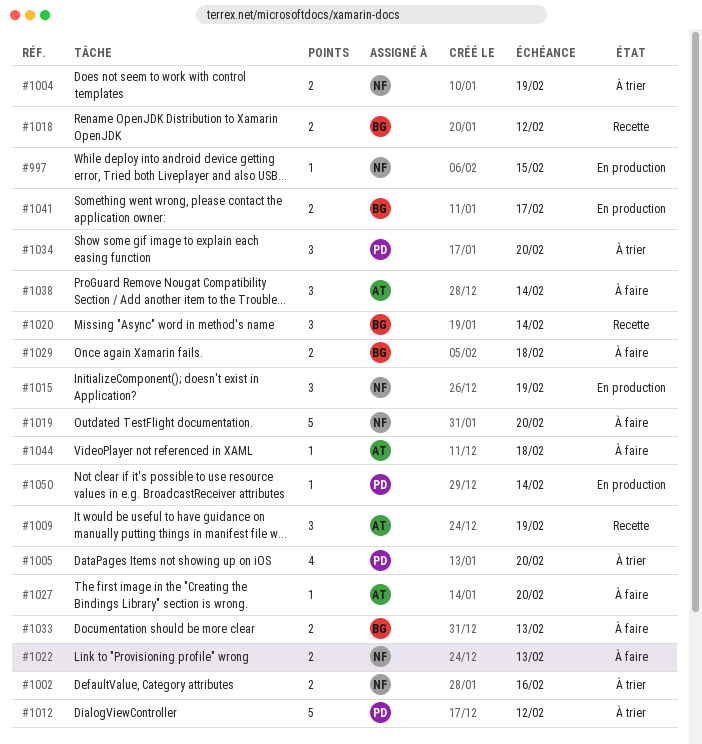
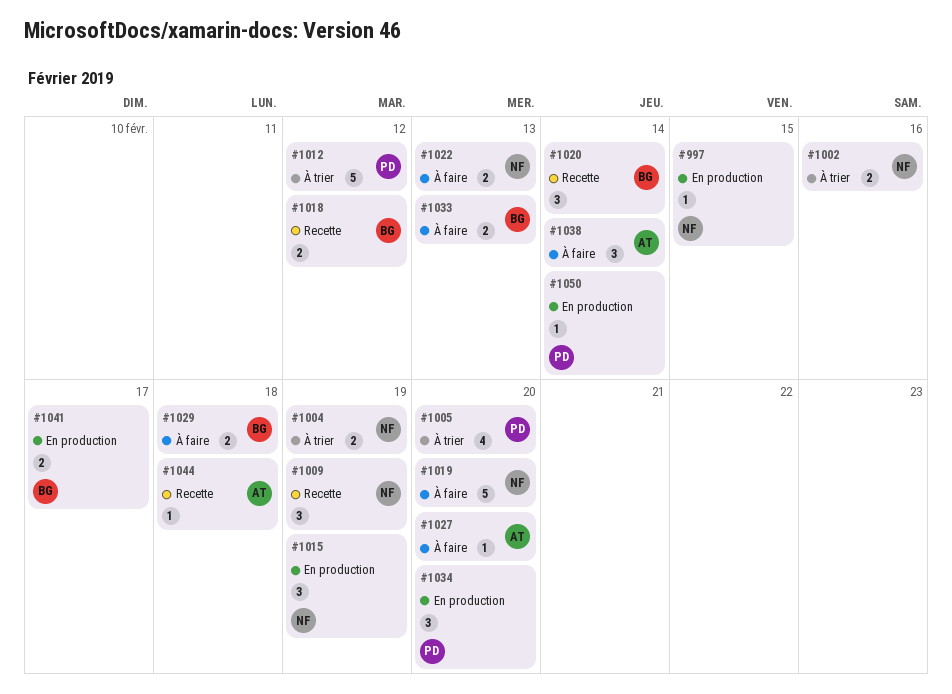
#1009, owner: AT -> NF
#1034, status: À trier -> En production
#1044, status: À faire -> Recette

